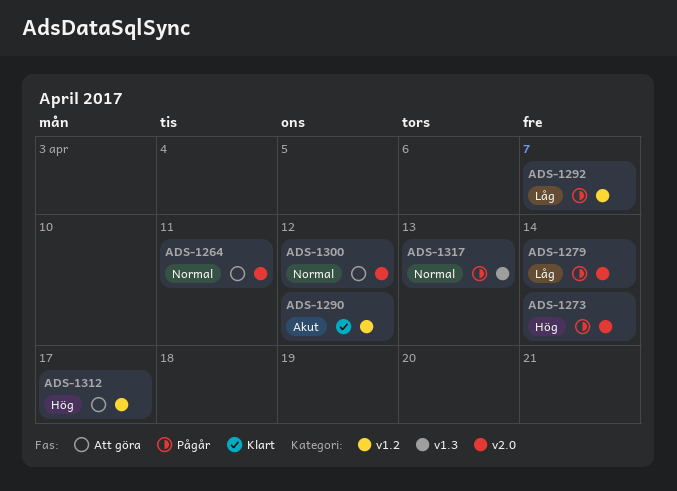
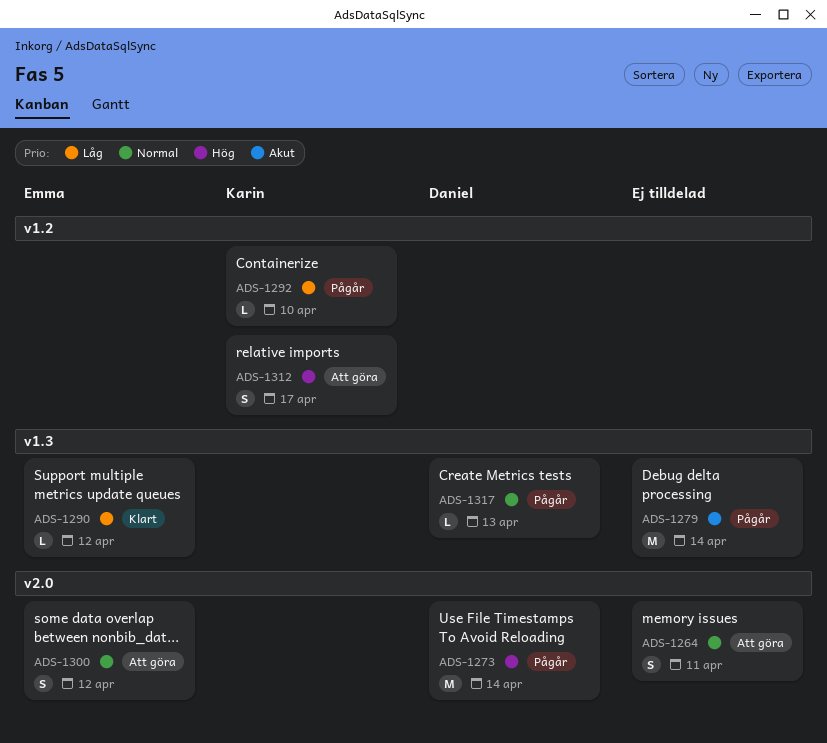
ADS-1279, priority: Låg -> Akut
ADS-1279, label: v2.0 -> v1.3
ADS-1290, priority: Akut -> Låg
ADS-1290, label: v1.2 -> v1.3
ADS-1292, due: Apr 7 -> Apr 10

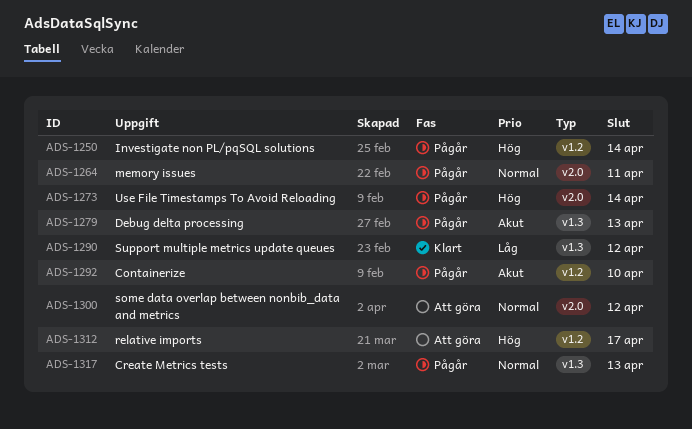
ADS-1250: none -> present
ADS-1264, status: Att göra -> Pågår
ADS-1279, due: Apr 14 -> Apr 13
ADS-1292, priority: Låg -> Akut

